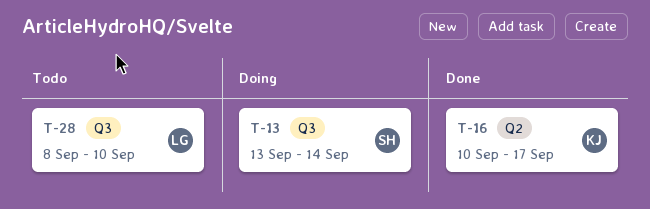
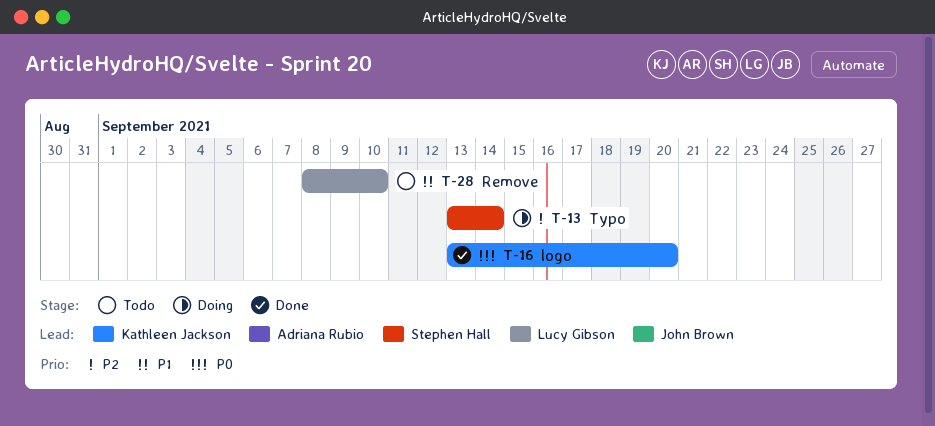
T-16, start: Sep 10 -> Sep 13
T-16, due: Sep 17 -> Sep 20

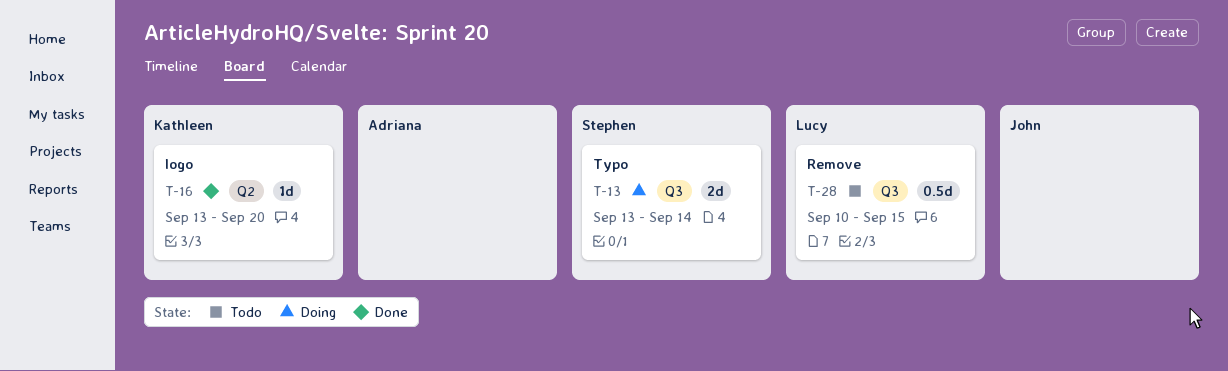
T-28, start: Sep 8 -> Sep 10
T-28, due: Sep 10 -> Sep 15

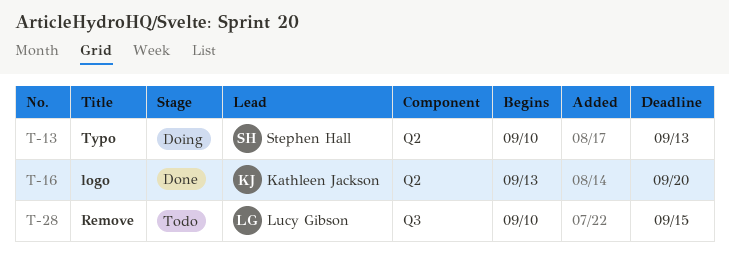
T-13, label: Q3 -> Q2
T-13, start: Sep 13 -> Sep 10
T-13, due: Sep 14 -> Sep 13

